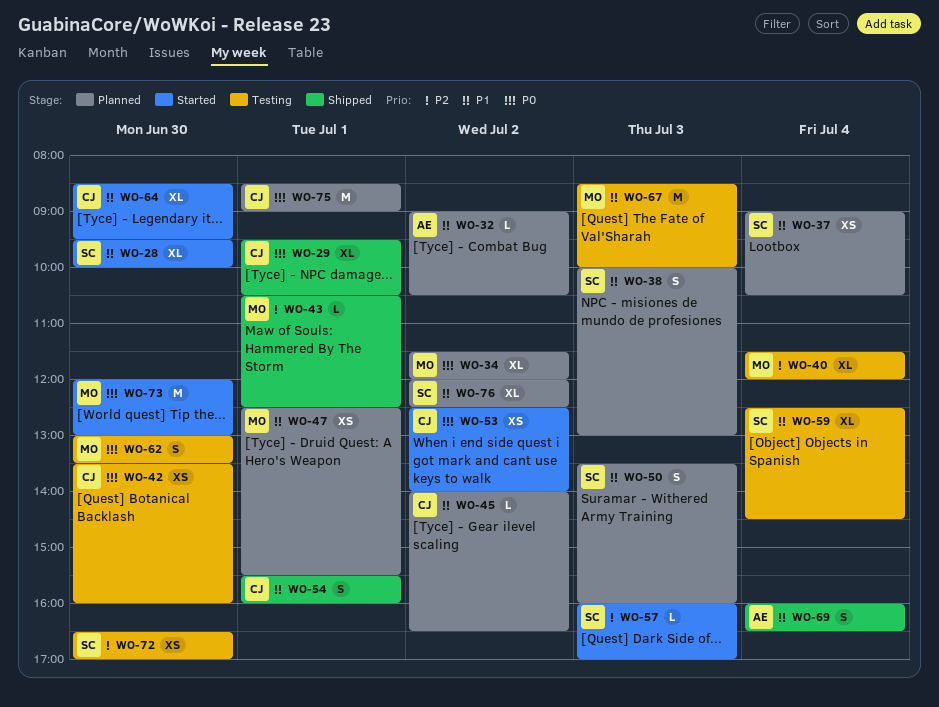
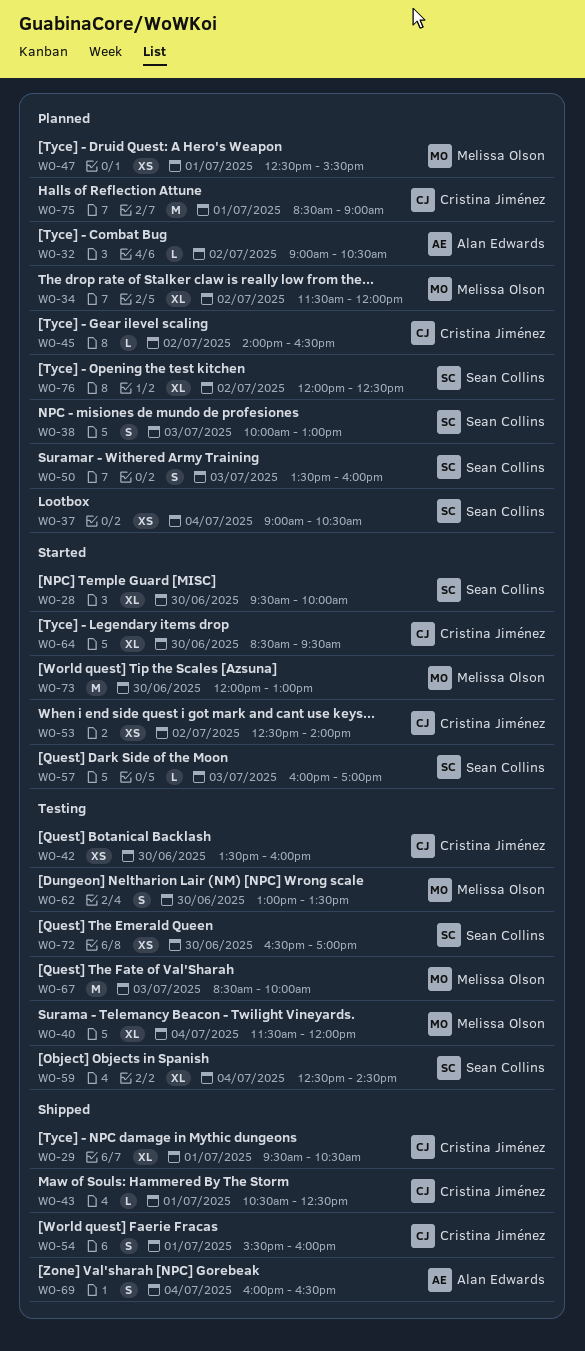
WO-43, owner: Melissa Olson -> Cristina Jiménez

